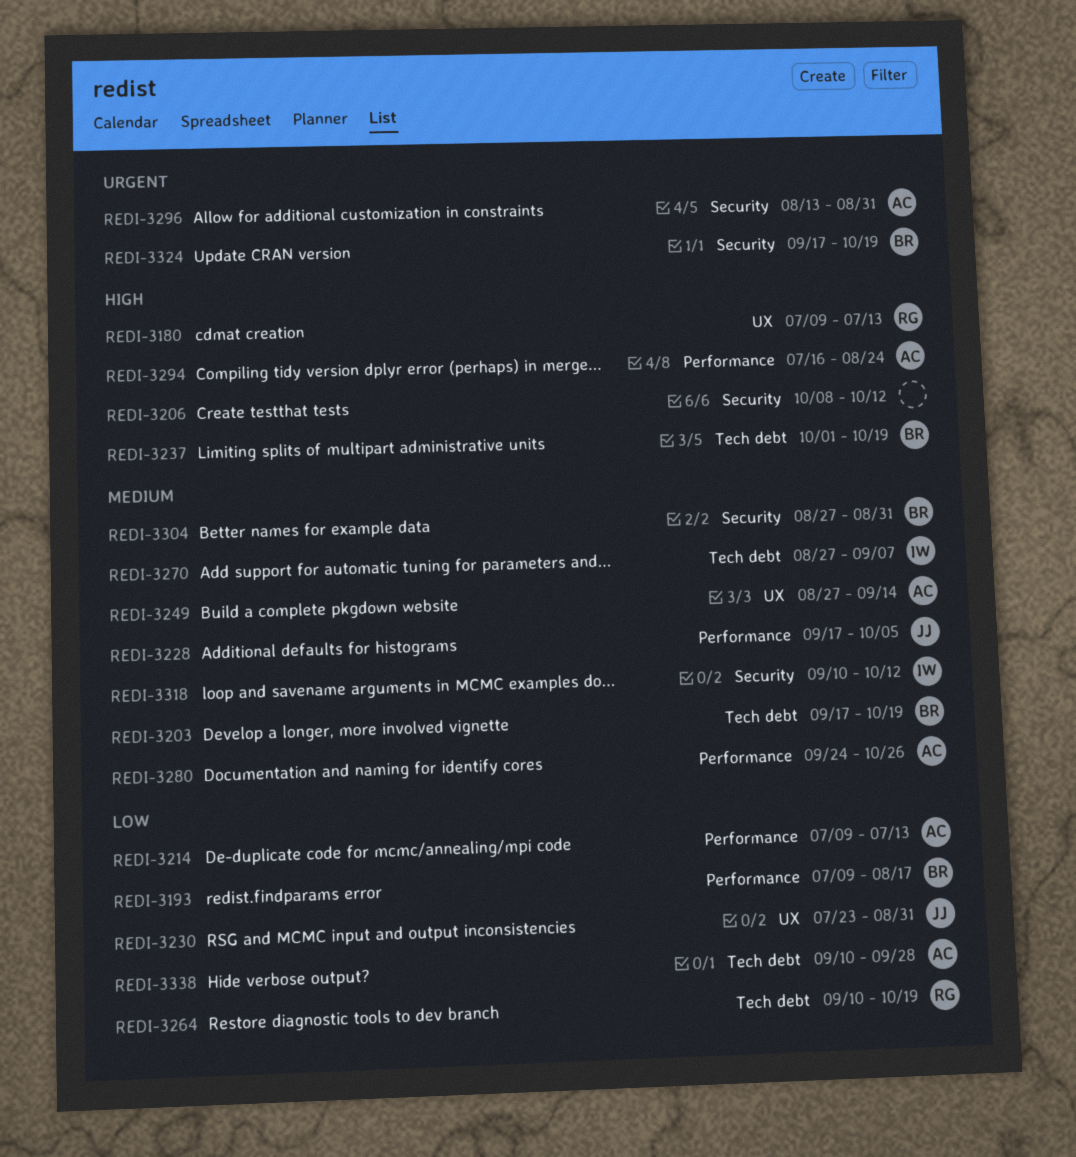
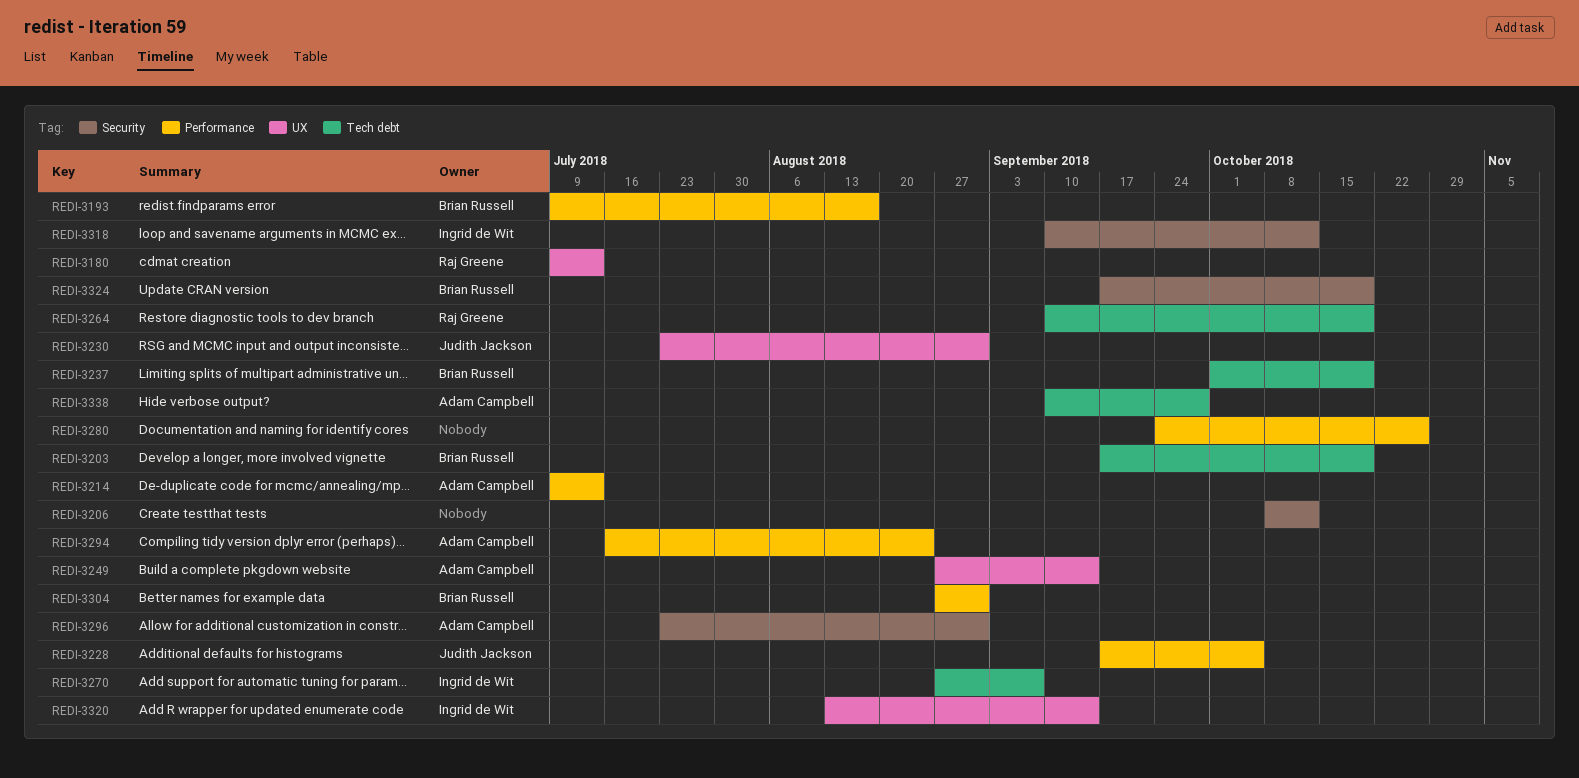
REDI-3280, owner: Adam Campbell -> none
REDI-3296, start: Aug 13 -> Jul 23
REDI-3304, label: Security -> Performance
REDI-3320: none -> present

